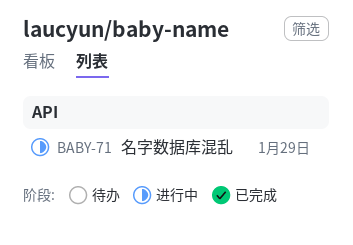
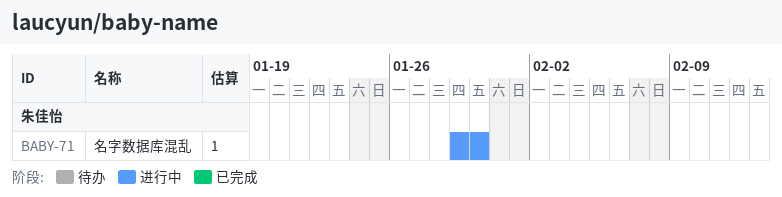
BABY-71, due: Jan 29 -> Jan 30

